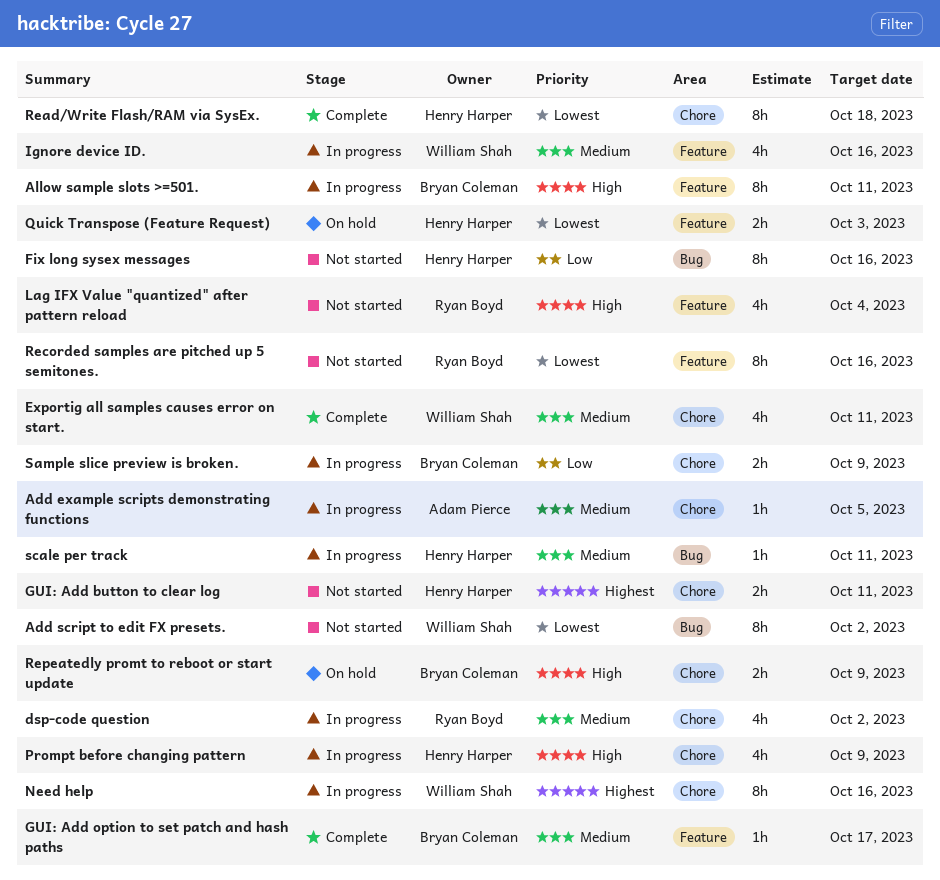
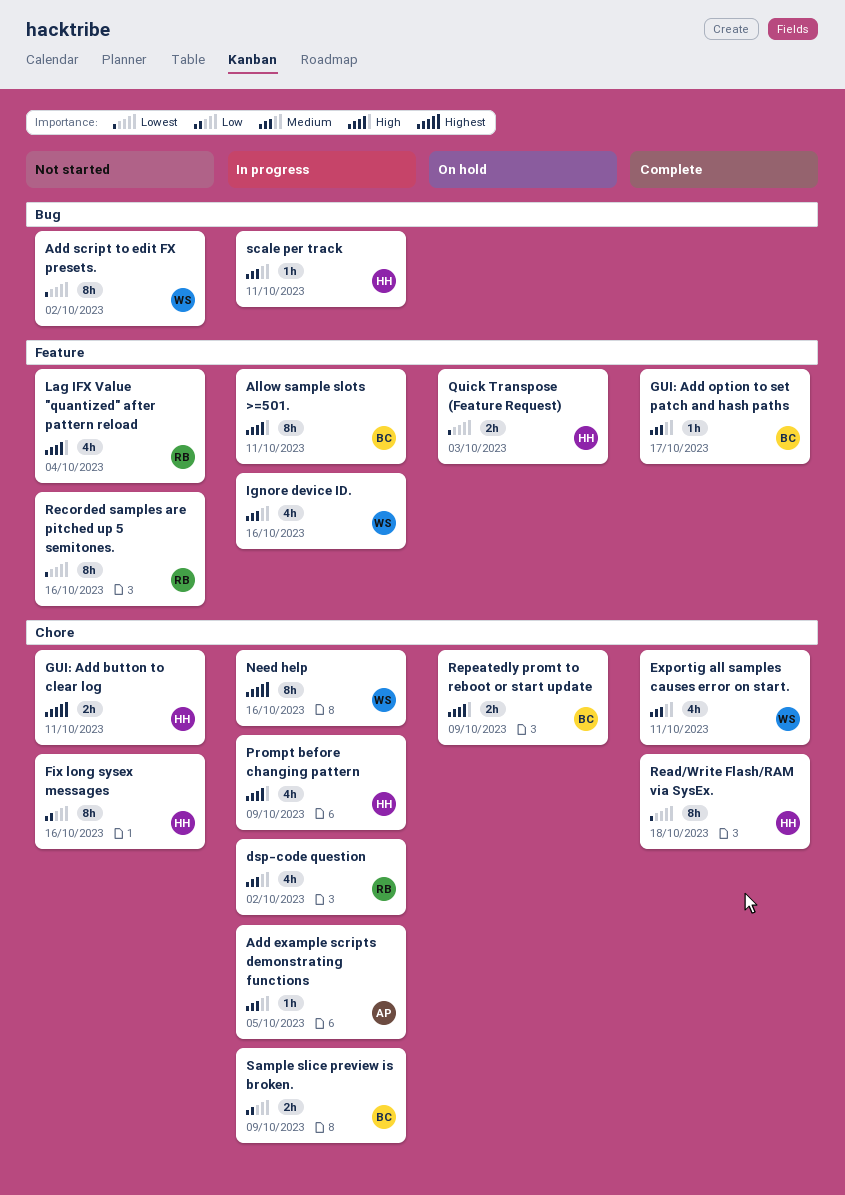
Fix long sysex messages, label: Bug -> Chore

